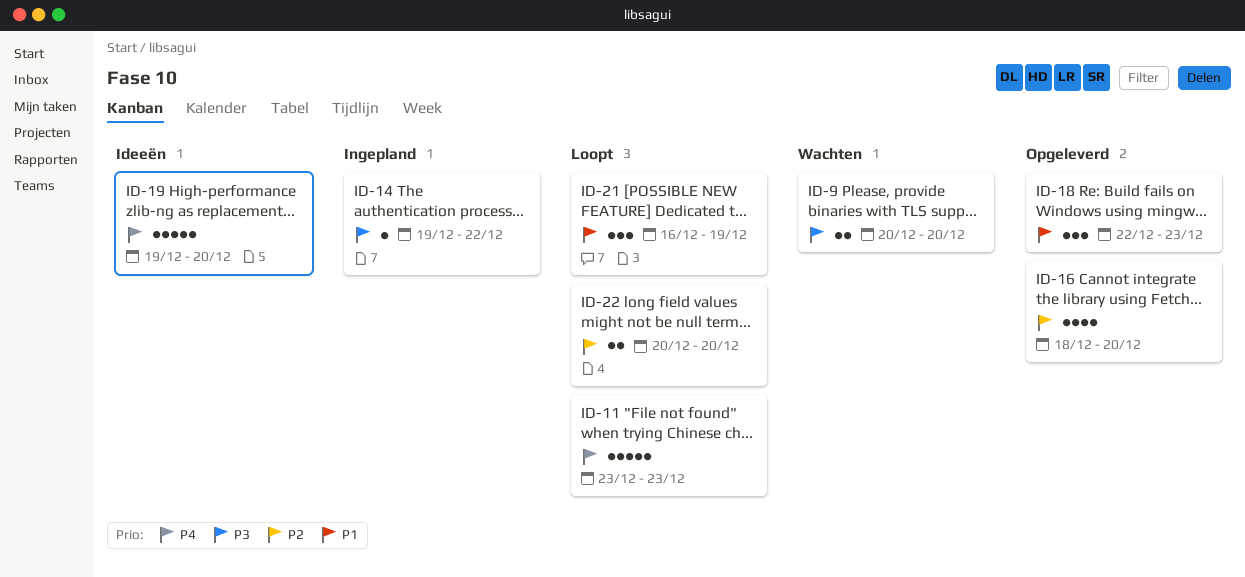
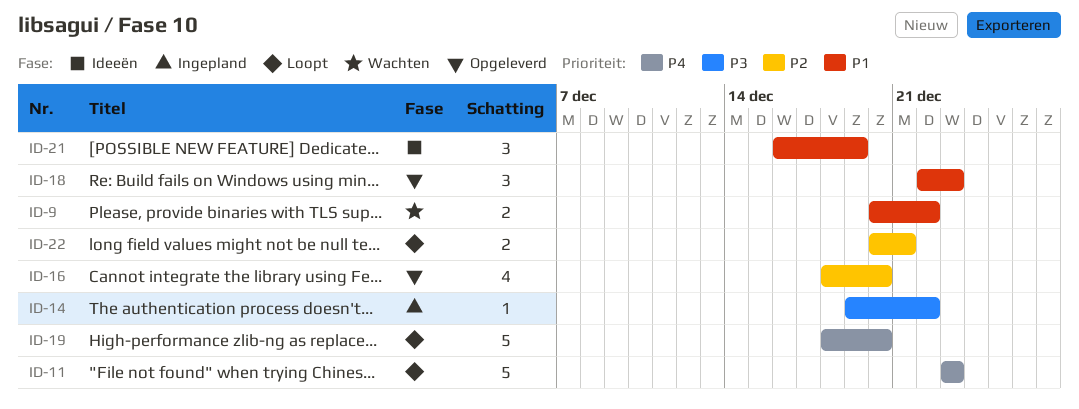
ID-9, priority: P3 -> P1
ID-9, due: Dec 20 -> Dec 22
ID-19, status: Ideeën -> Loopt
ID-19, start: Dec 19 -> Dec 18
ID-21, status: Loopt -> Ideeën
ID-22, due: Dec 20 -> Dec 21

